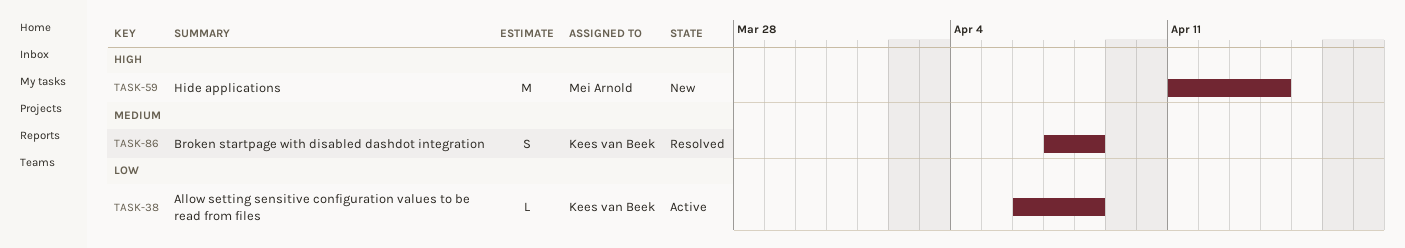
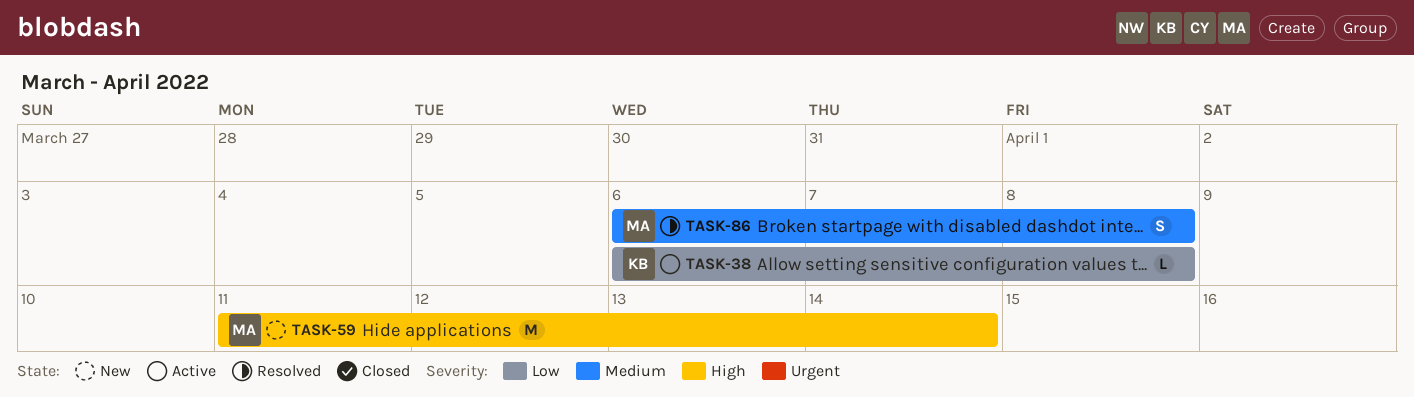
TASK-86, owner: Kees van Beek -> Mei Arnold
TASK-86, start: Apr 7 -> Apr 6

